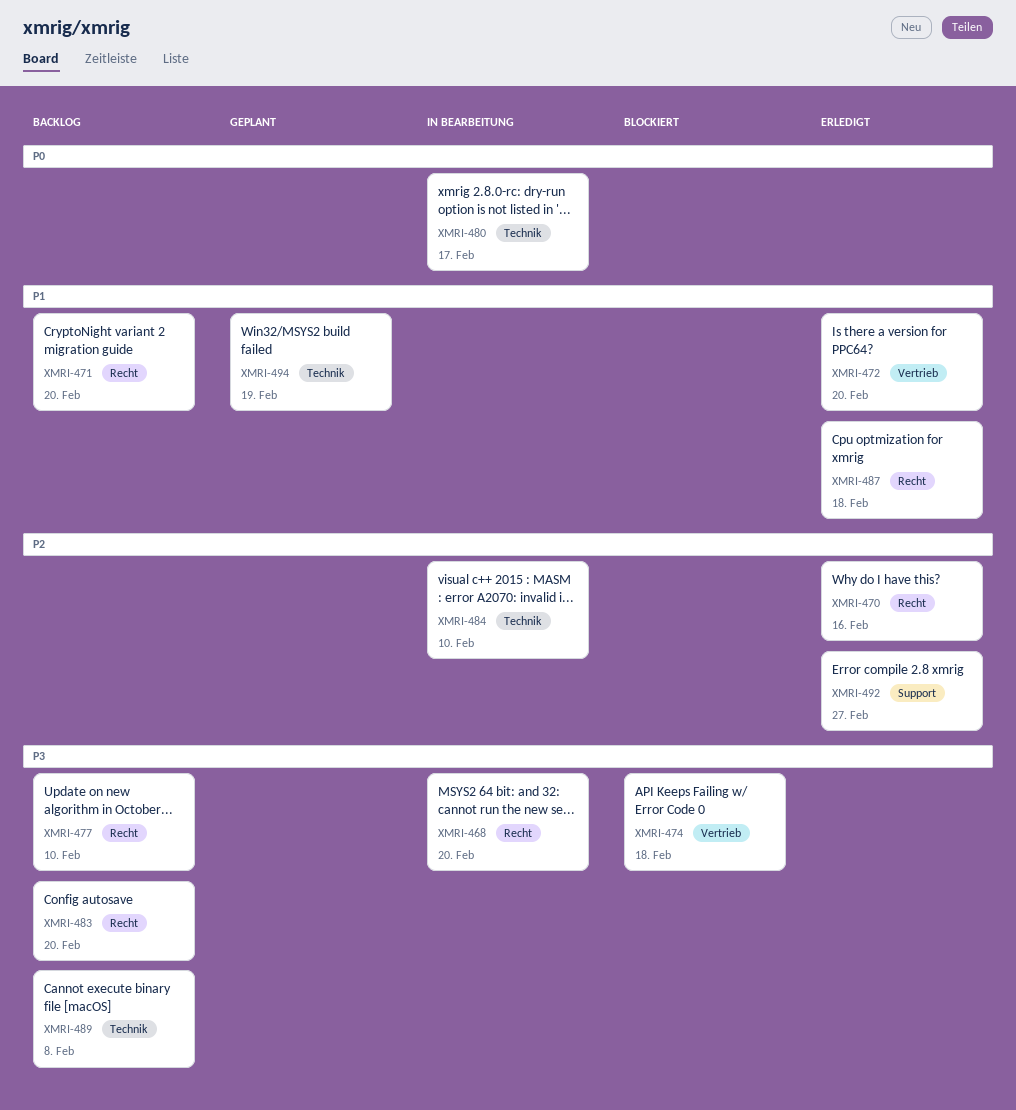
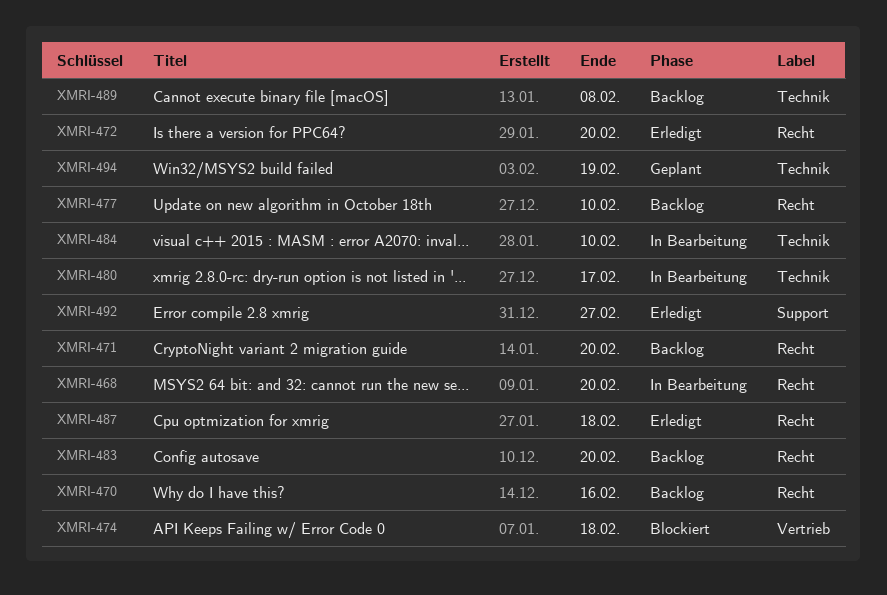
XMRI-470, status: Erledigt -> Backlog
XMRI-472, label: Vertrieb -> Recht

